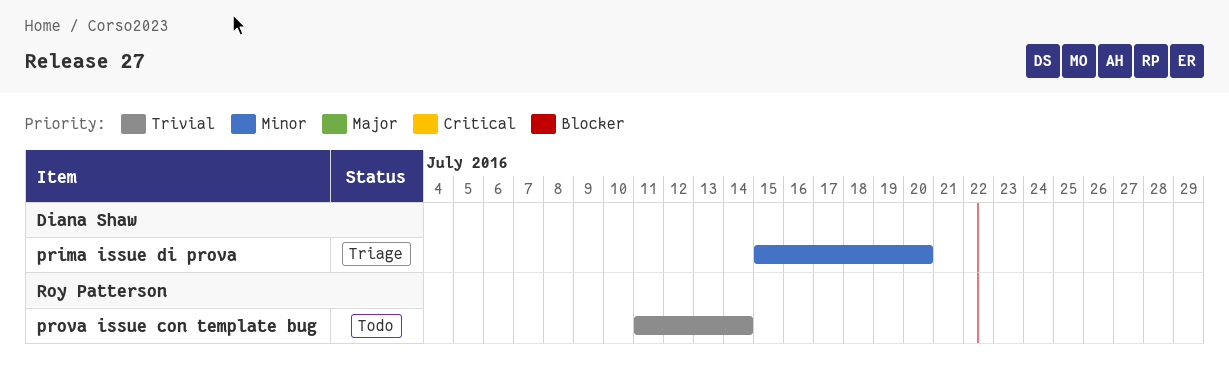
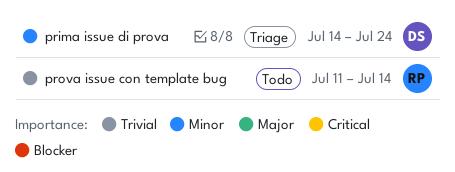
prima issue di prova, start: Jul 15 -> Jul 14
prima issue di prova, due: Jul 20 -> Jul 24

